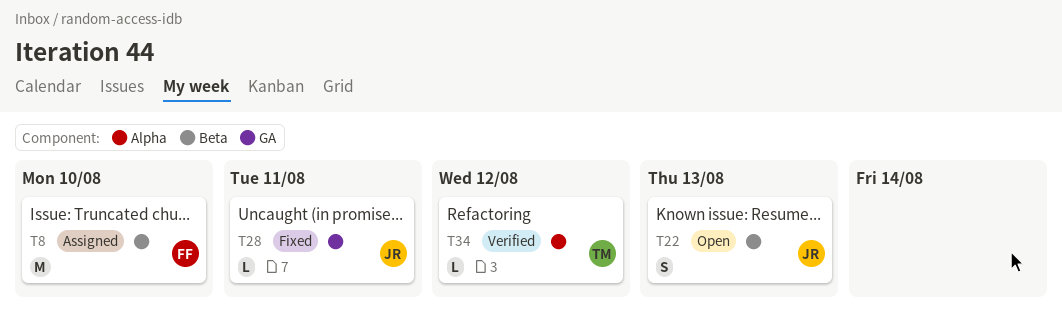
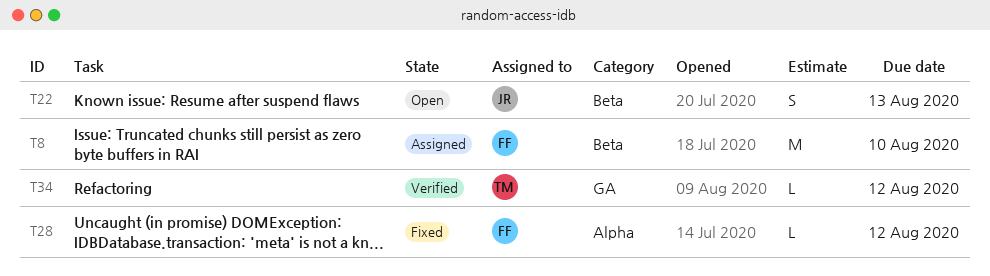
T28, owner: JR -> FF
T28, label: GA -> Alpha
T28, due: Aug 11 -> Aug 12
T34, label: Alpha -> GA

